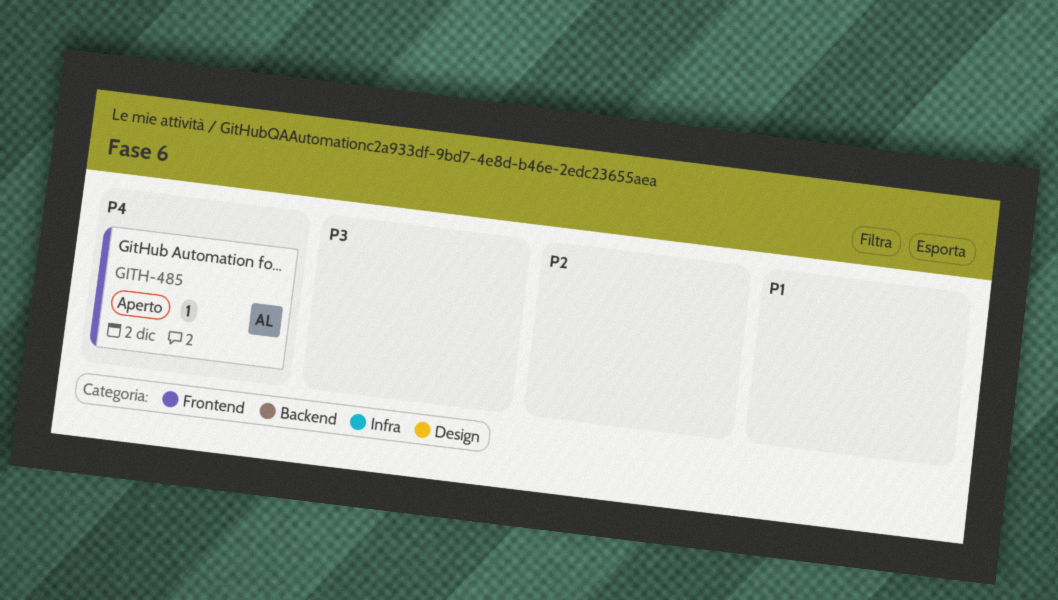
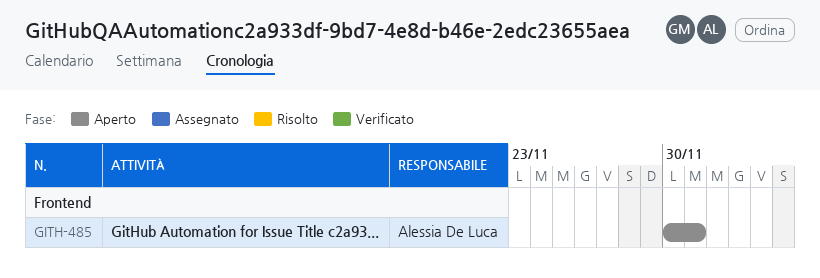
GITH-485, due: Dec 2 -> Dec 1

